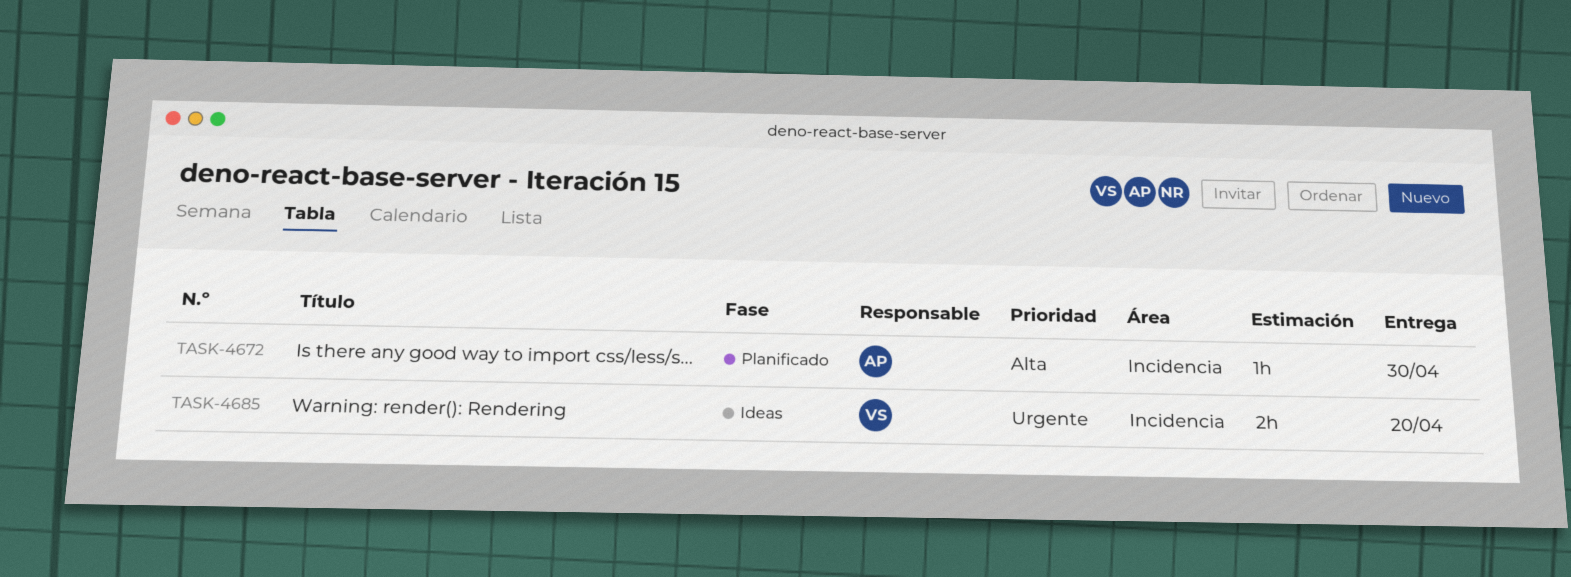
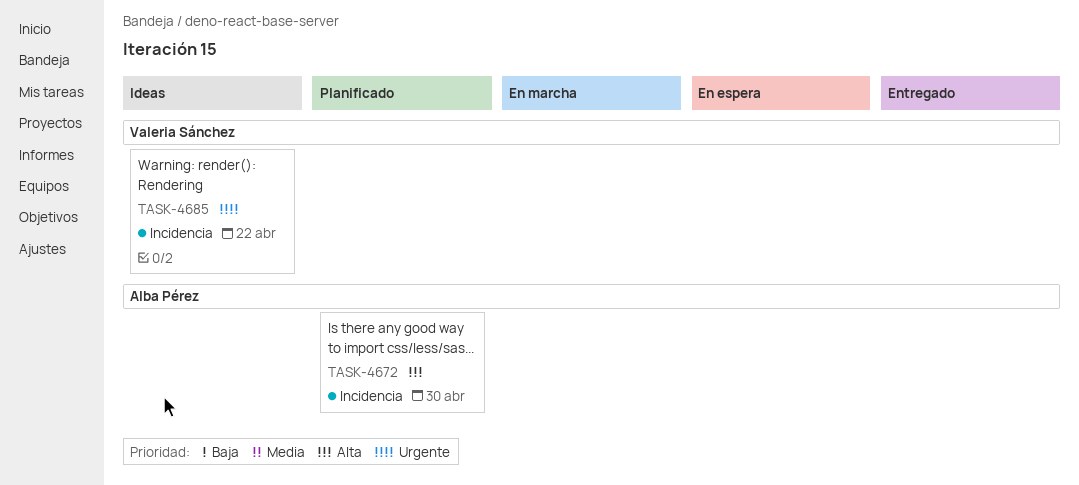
TASK-4685, due: Apr 20 -> Apr 22

